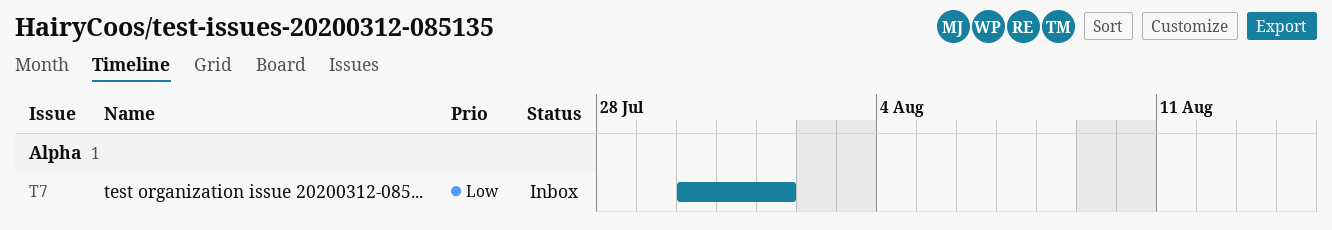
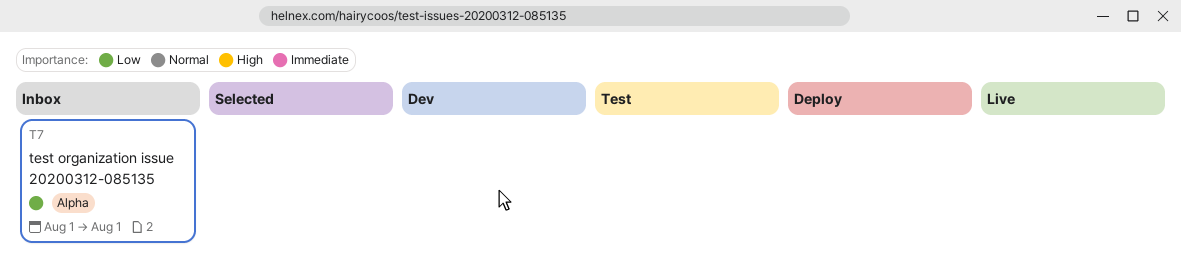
T7, start: Jul 30 -> Aug 1

